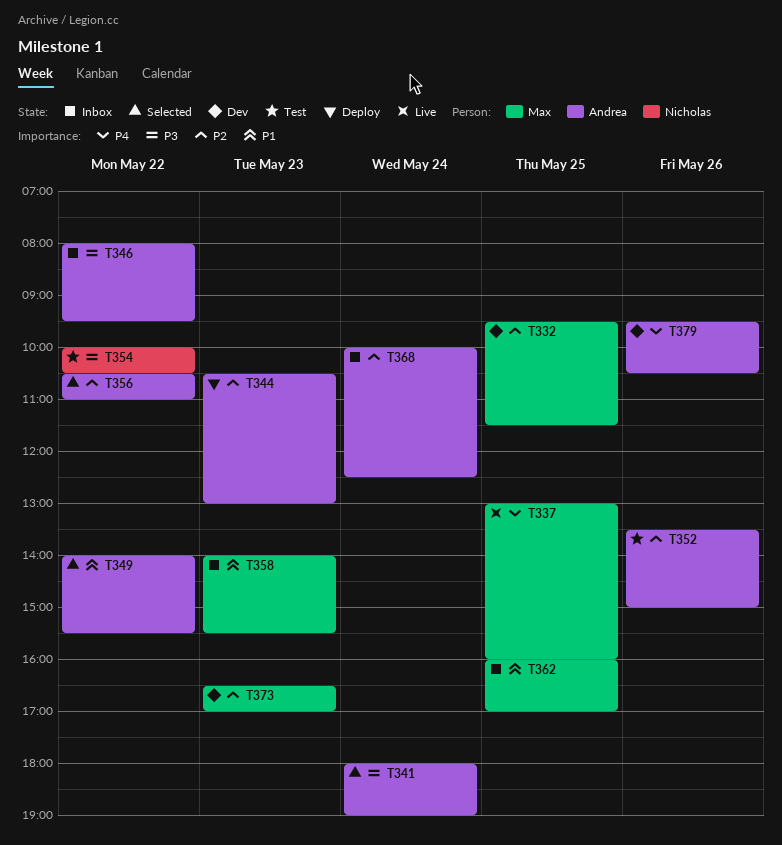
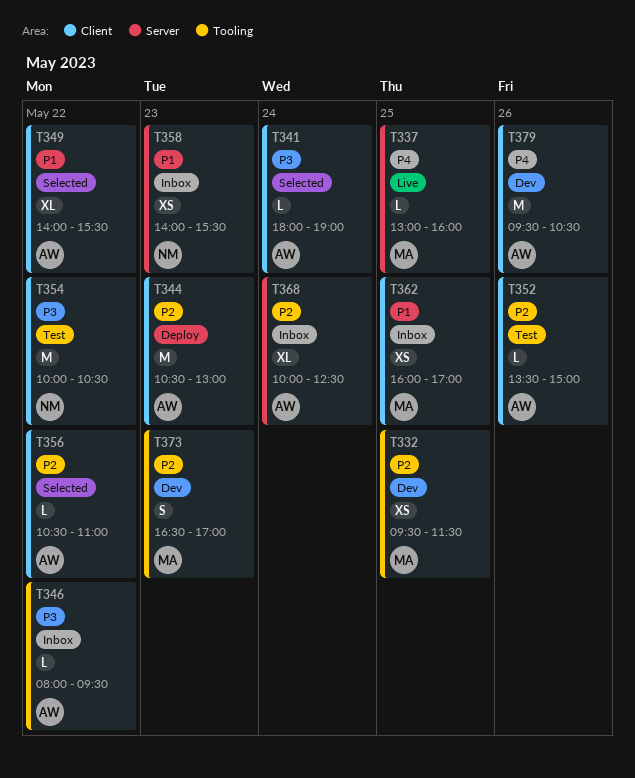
T358, owner: Max -> Nicholas

